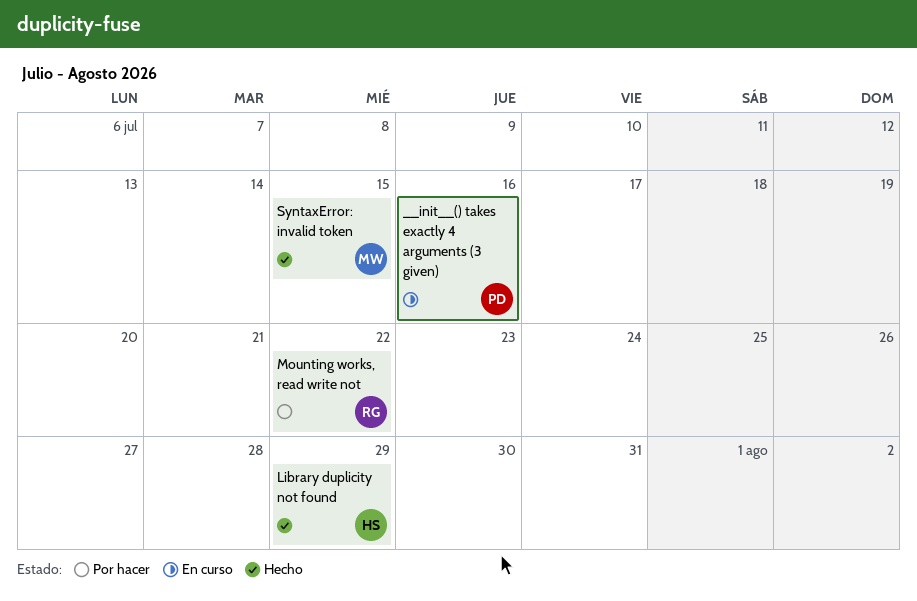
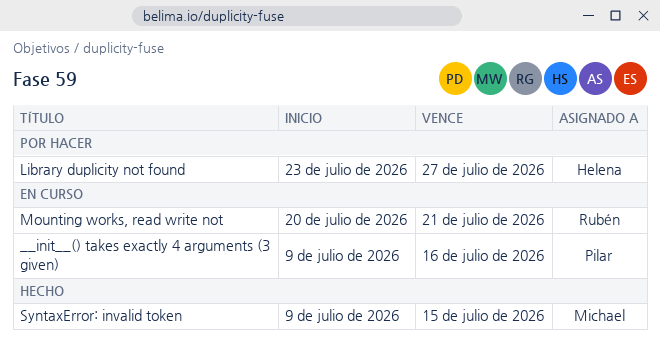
Library duplicity not found, status: Hecho -> Por hacer
Library duplicity not found, due: Jul 29 -> Jul 27
Mounting works, read write not, status: Por hacer -> En curso
Mounting works, read write not, due: Jul 22 -> Jul 21

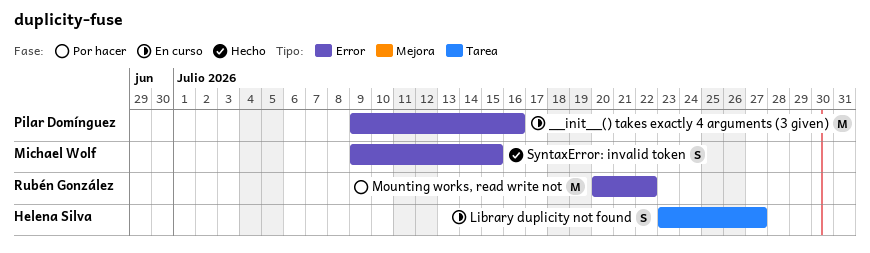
Library duplicity not found, status: Por hacer -> En curso
Mounting works, read write not, status: En curso -> Por hacer
Mounting works, read write not, due: Jul 21 -> Jul 22

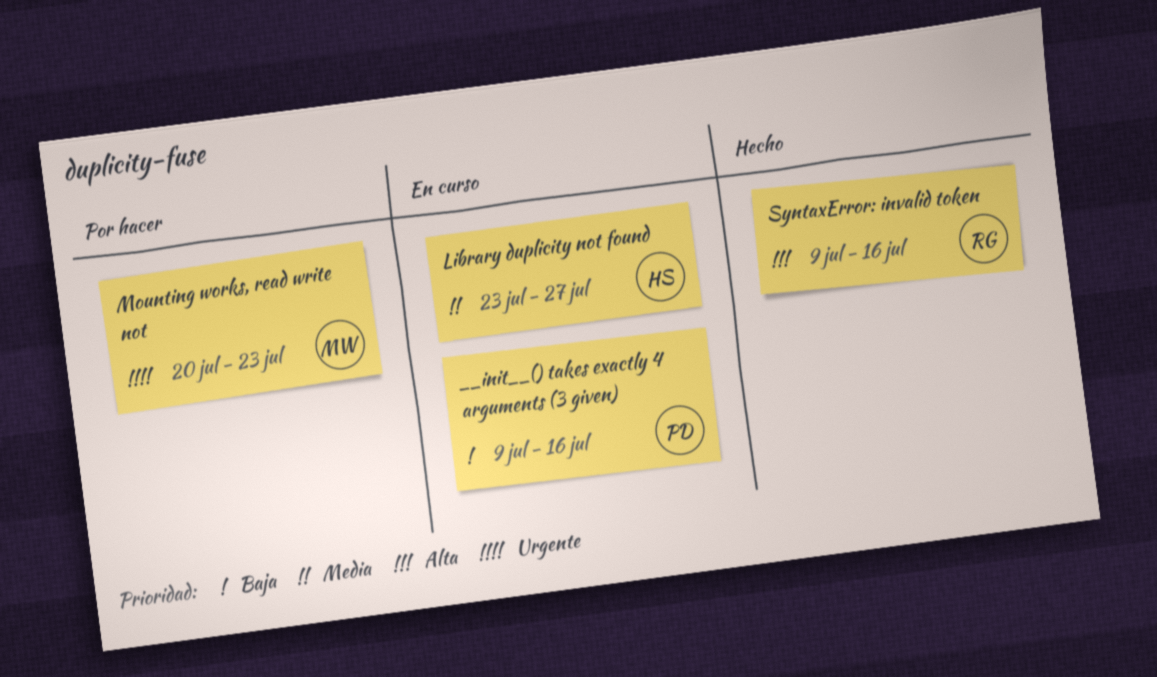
Mounting works, read write not, owner: Rubén González -> Michael Wolf
Mounting works, read write not, due: Jul 22 -> Jul 23
SyntaxError: invalid token, owner: Michael Wolf -> Rubén González
SyntaxError: invalid token, due: Jul 15 -> Jul 16

